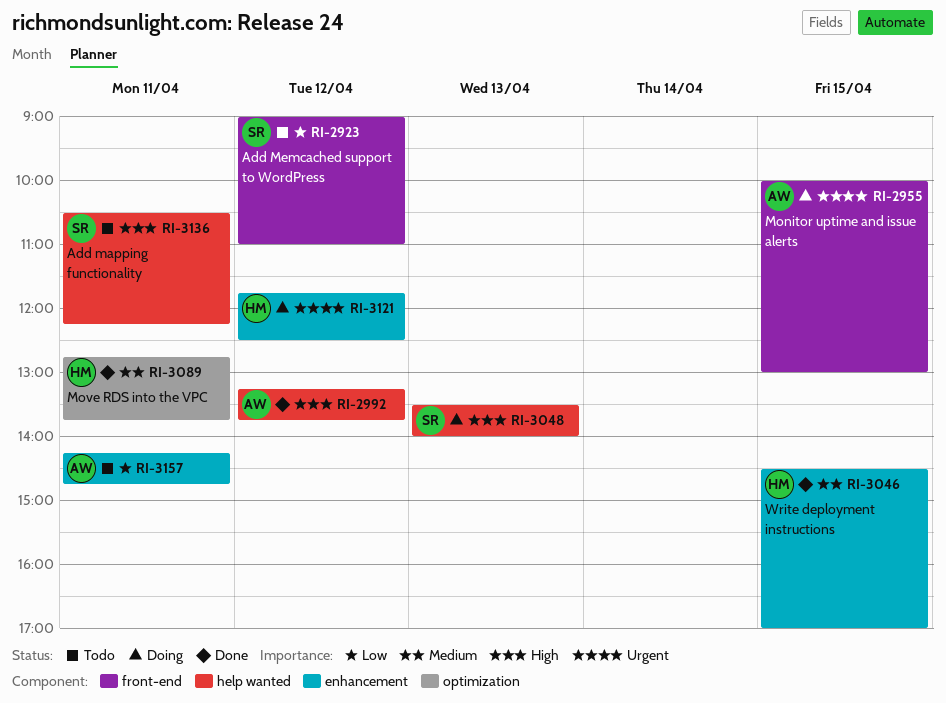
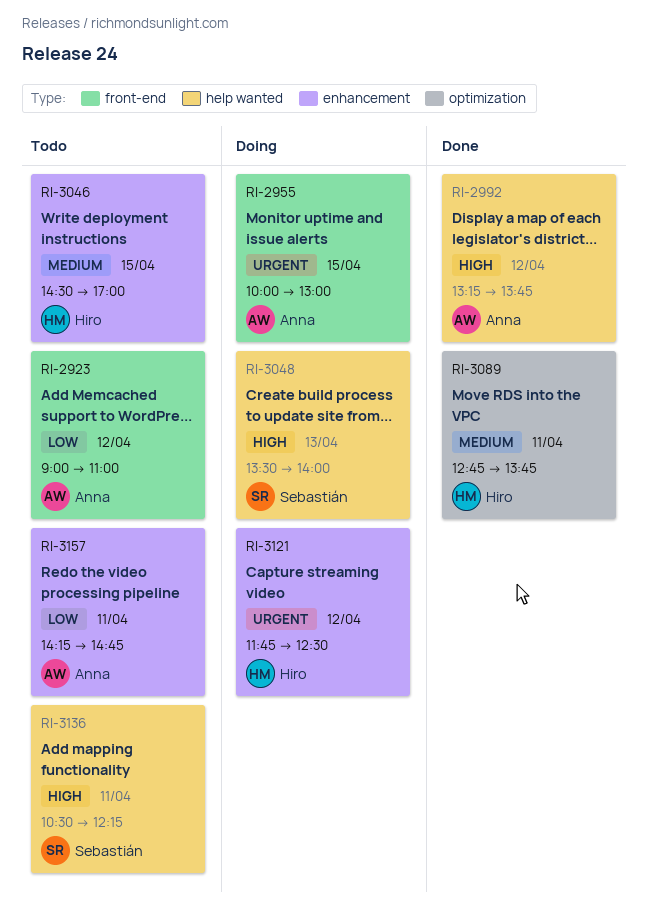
RI-2923, owner: Sebastián -> Anna
RI-3046, status: Done -> Todo

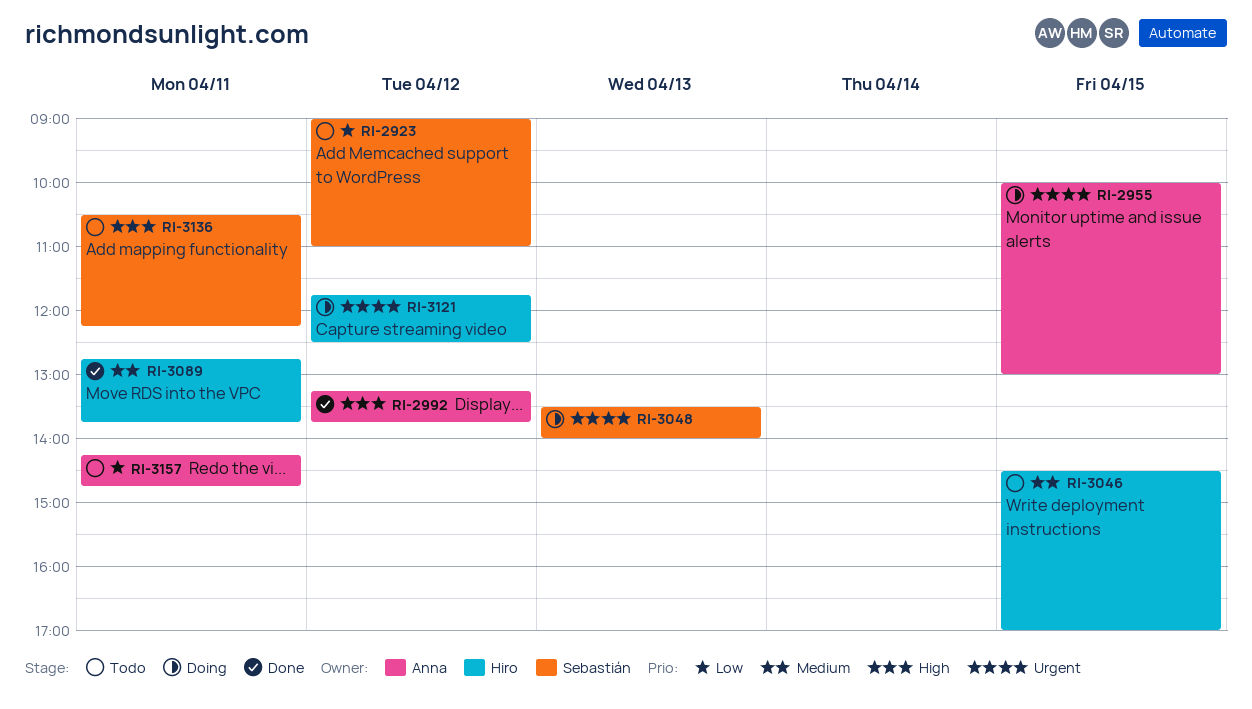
RI-2923, owner: Anna -> Sebastián
RI-3048, priority: High -> Urgent

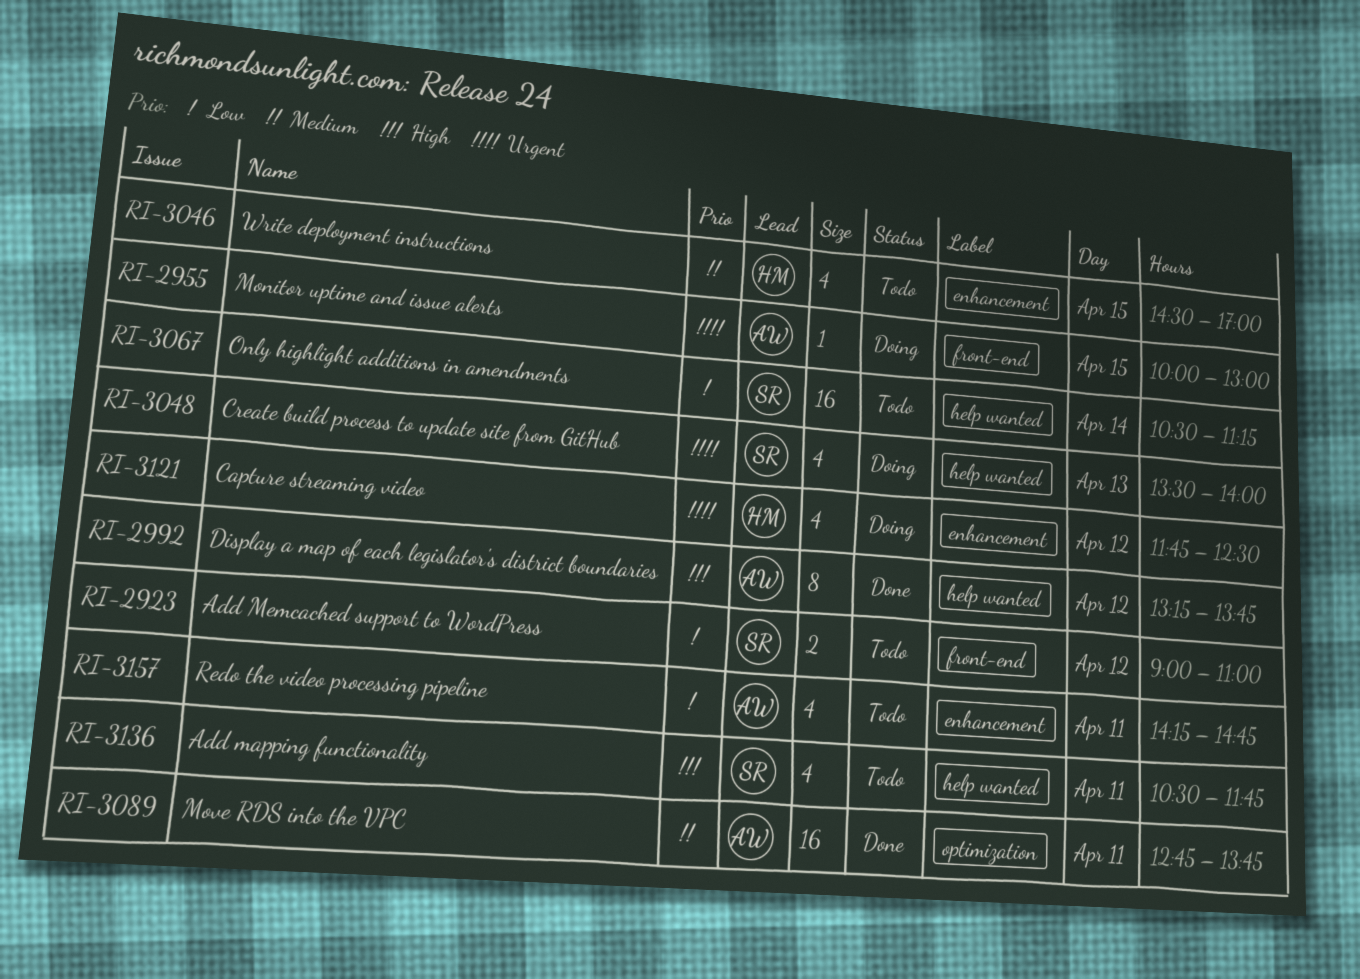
RI-3067: none -> present
RI-3089, owner: Hiro -> Anna
RI-3136, ends: 12:15 -> 11:45

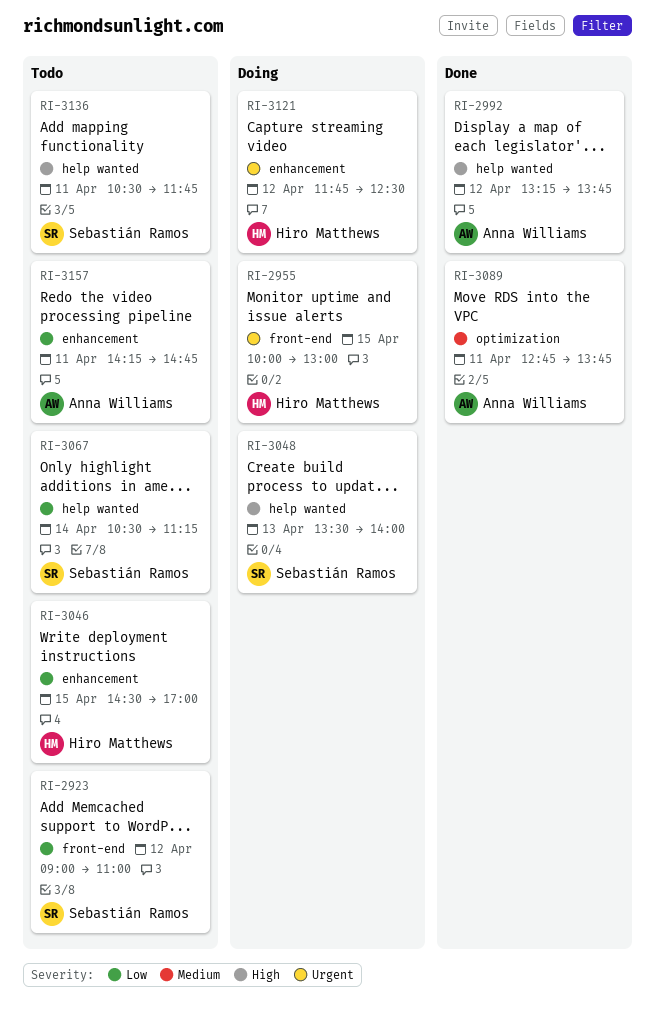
RI-2955, owner: Anna Williams -> Hiro Matthews
RI-3046, priority: Medium -> Low
RI-3048, priority: Urgent -> High

